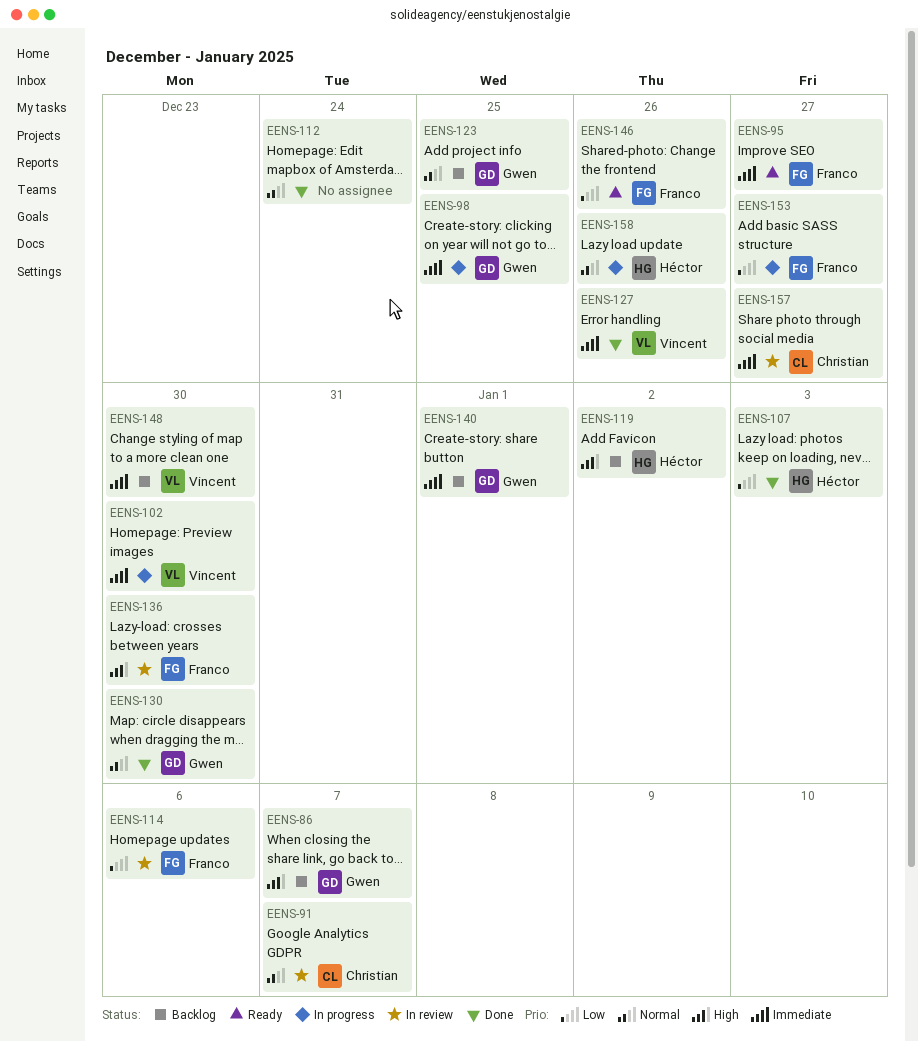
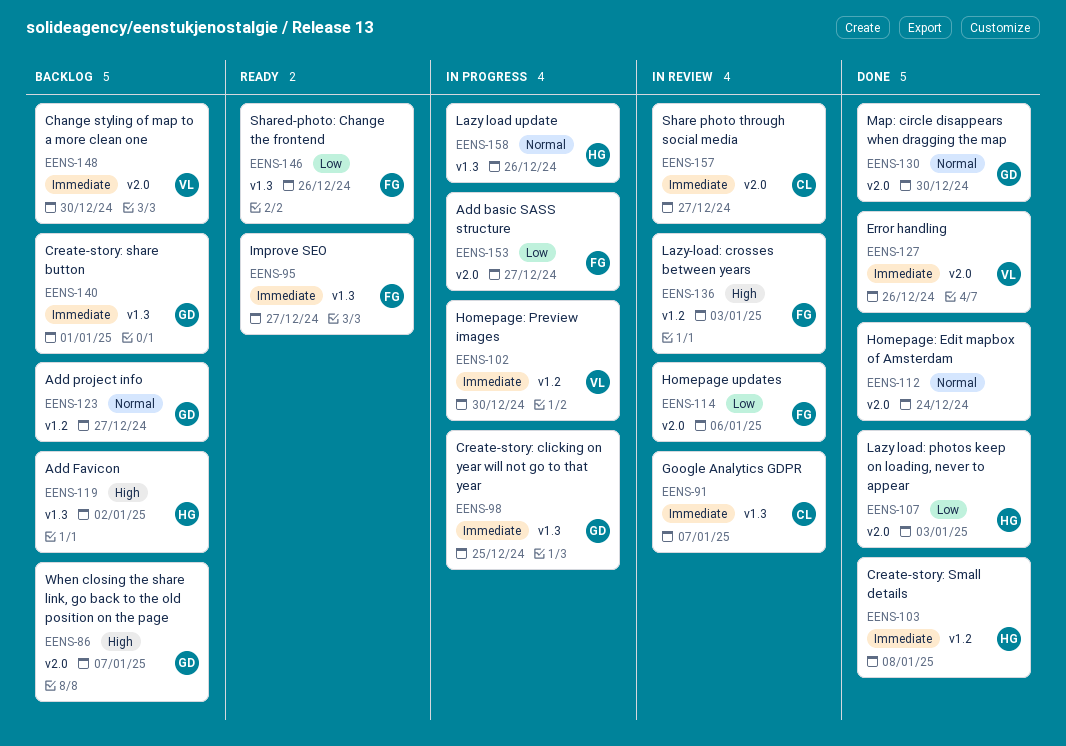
EENS-91, priority: Normal -> Immediate
EENS-103: none -> present
EENS-123, due: Dec 25 -> Dec 27
EENS-136, due: Dec 30 -> Jan 3

